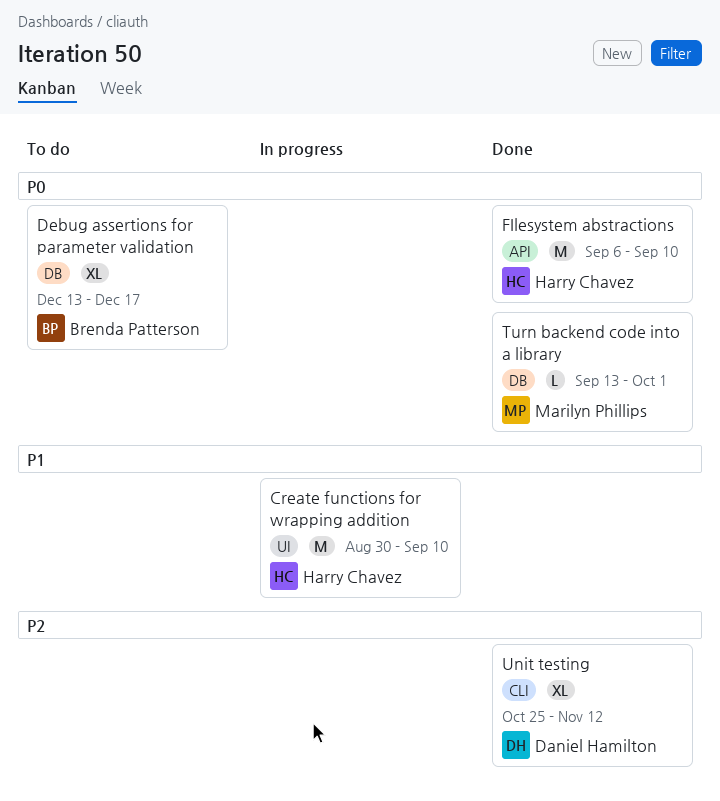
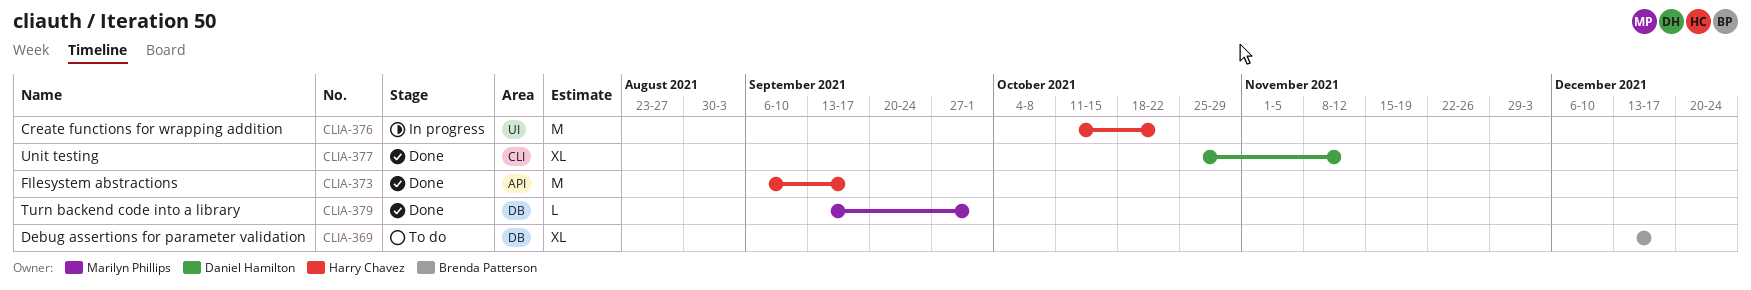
Create functions for wrapping addition, start: Aug 30 -> Oct 11
Create functions for wrapping addition, due: Sep 10 -> Oct 22
FIlesystem abstractions, due: Sep 10 -> Sep 17

